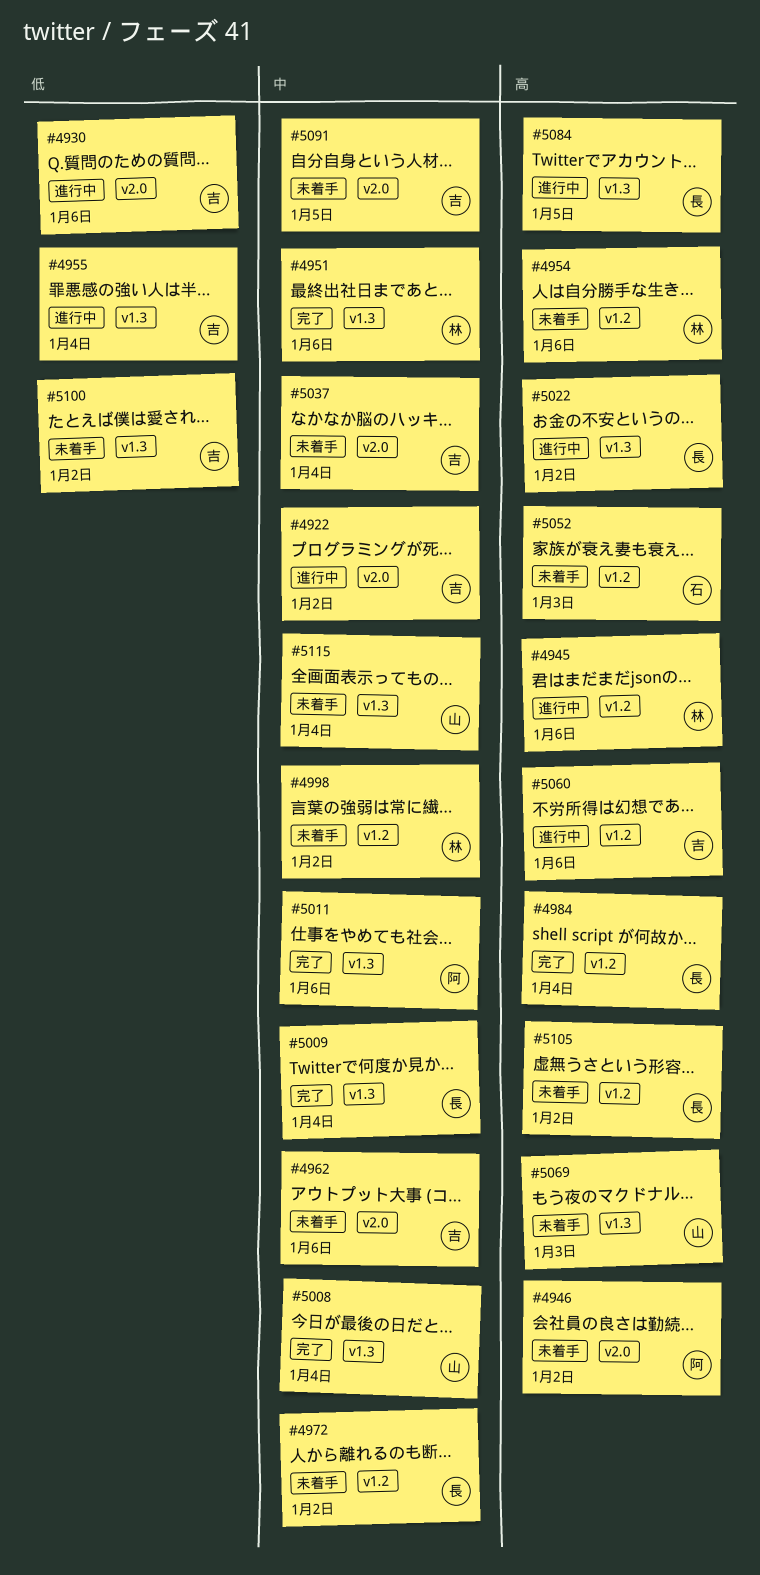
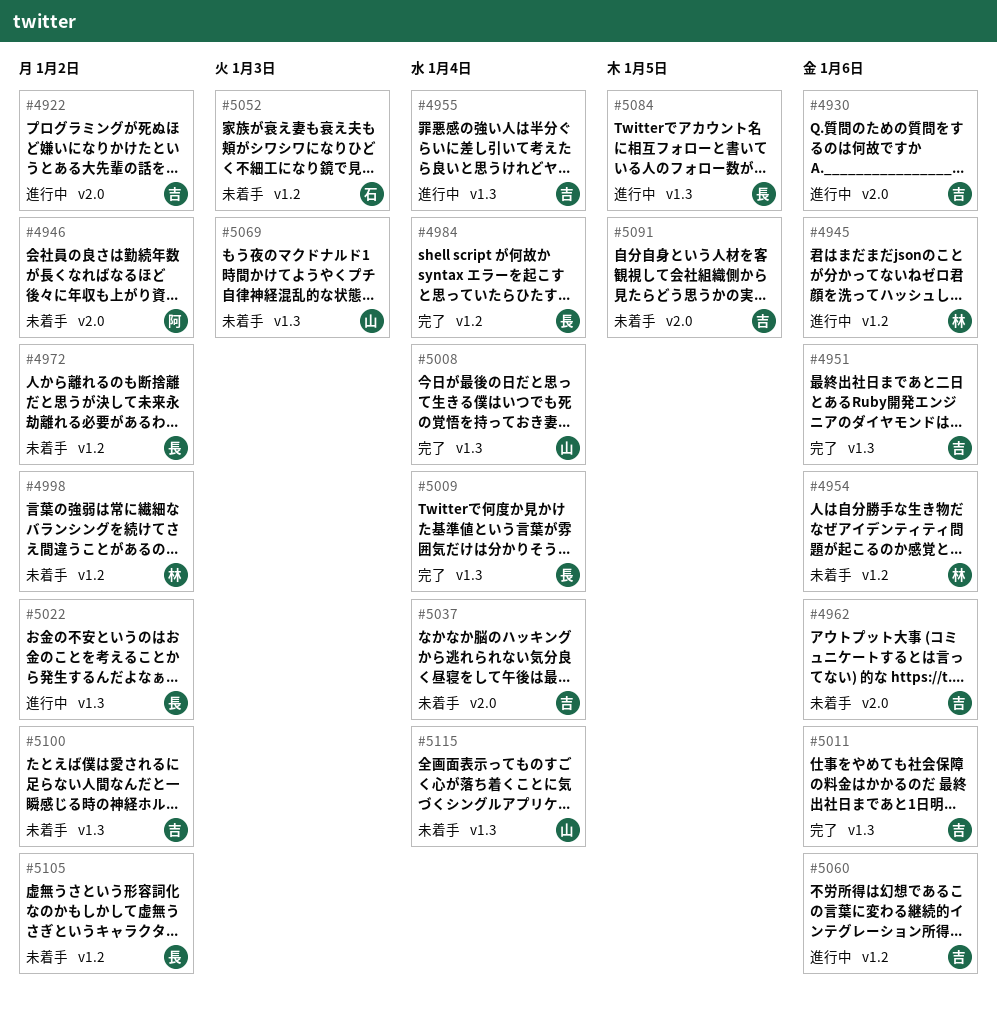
#4951, owner: 林 -> 吉
#5011, owner: 阿 -> 吉

